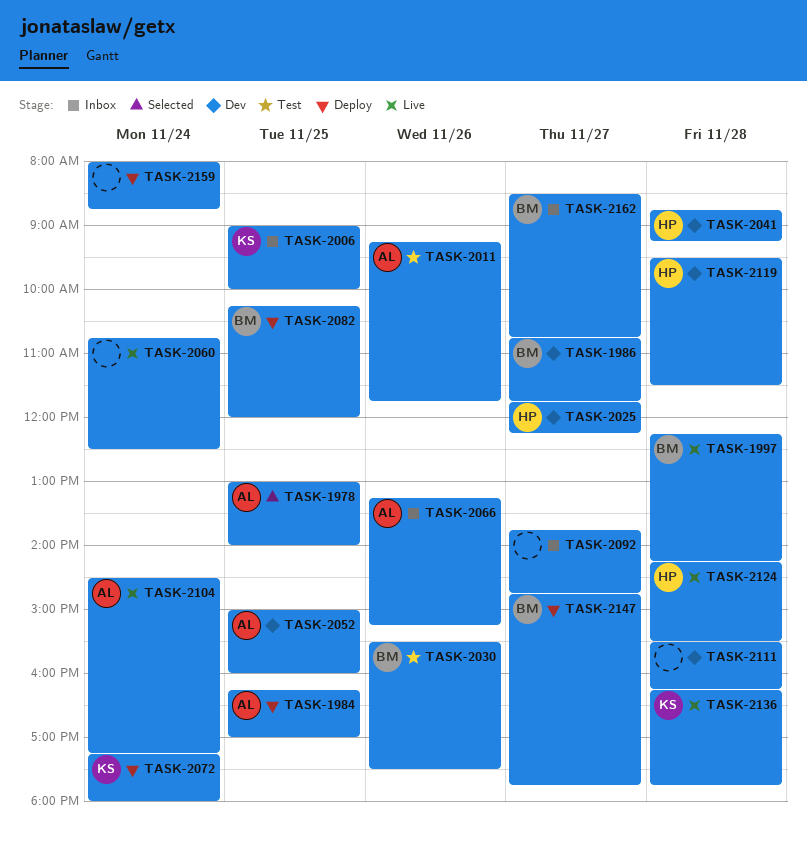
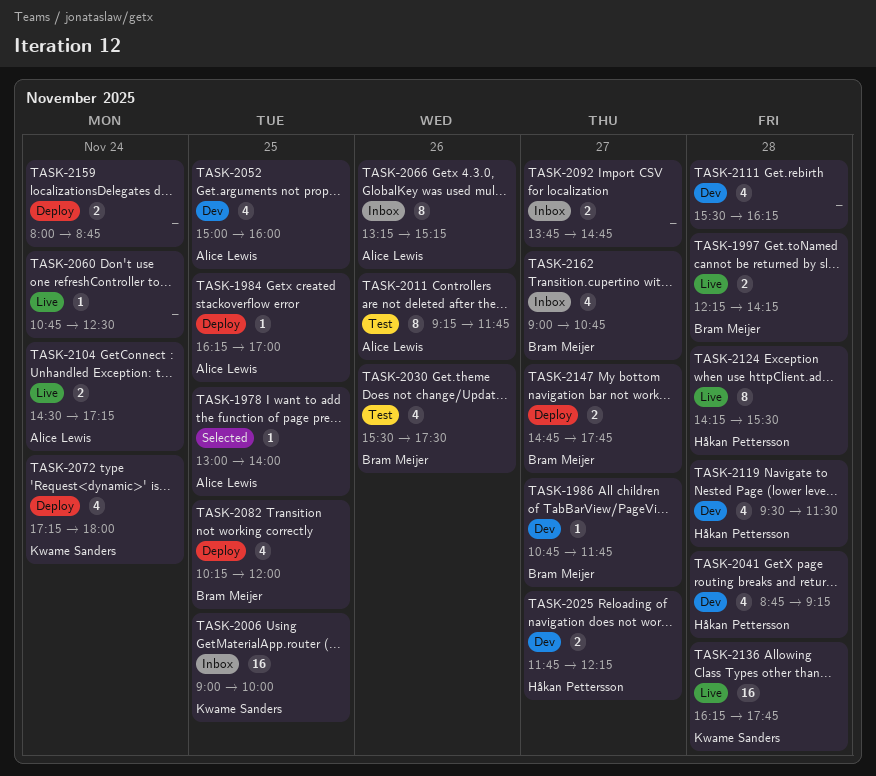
TASK-2162, begins: 08:30 -> 09:00

